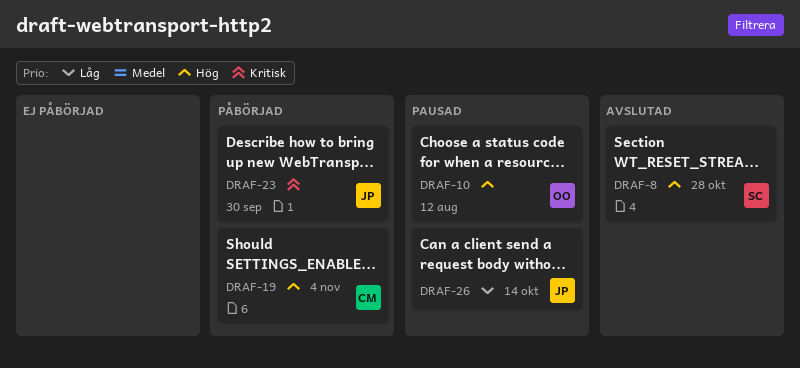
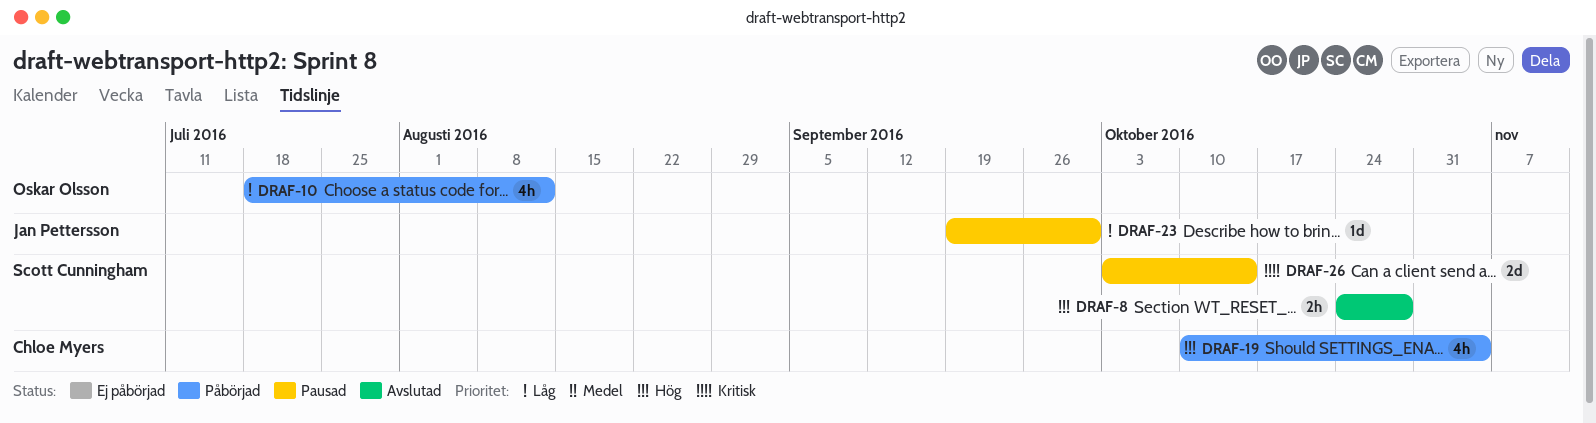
DRAF-10, status: Pausad -> Påbörjad
DRAF-10, priority: Hög -> Låg
DRAF-23, status: Påbörjad -> Pausad
DRAF-23, priority: Kritisk -> Låg
DRAF-26, owner: Jan Pettersson -> Scott Cunningham
DRAF-26, priority: Låg -> Kritisk

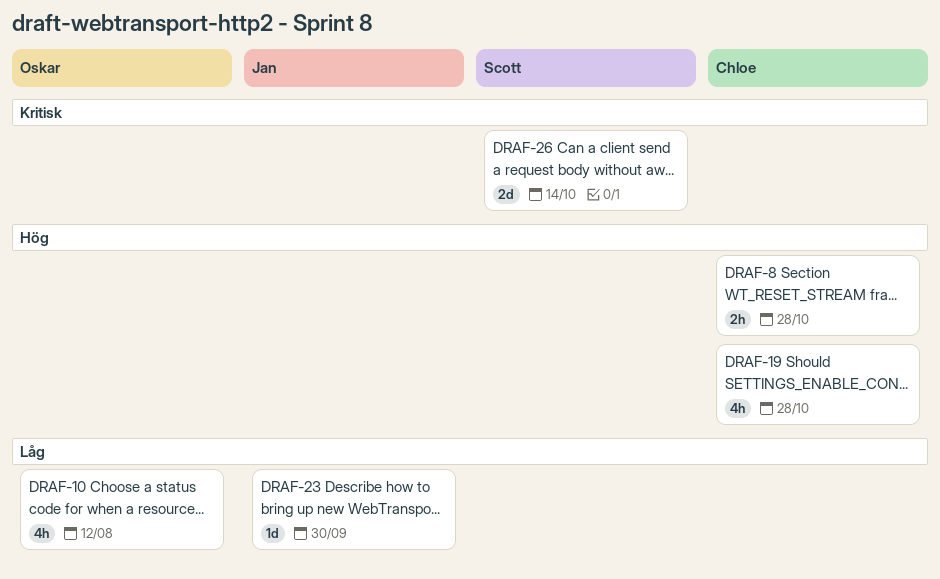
DRAF-8, owner: Scott Cunningham -> Chloe Myers
DRAF-19, due: Nov 4 -> Oct 28

